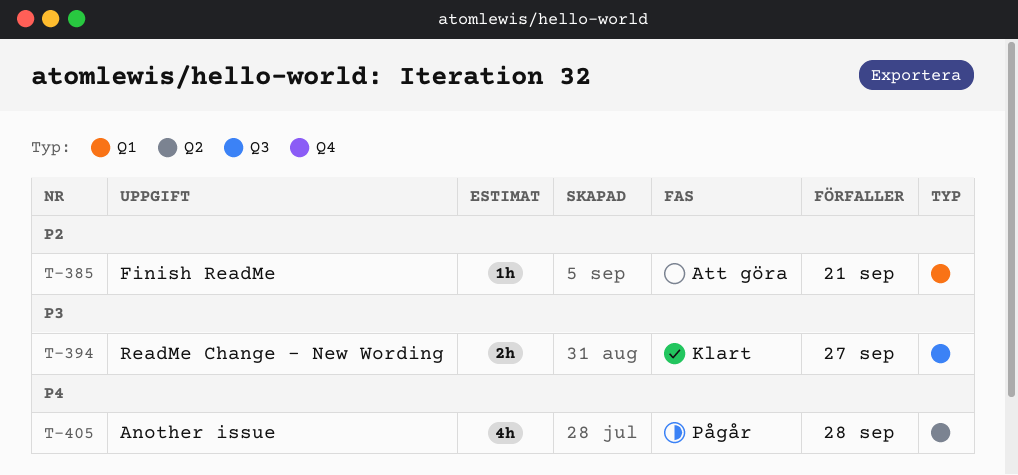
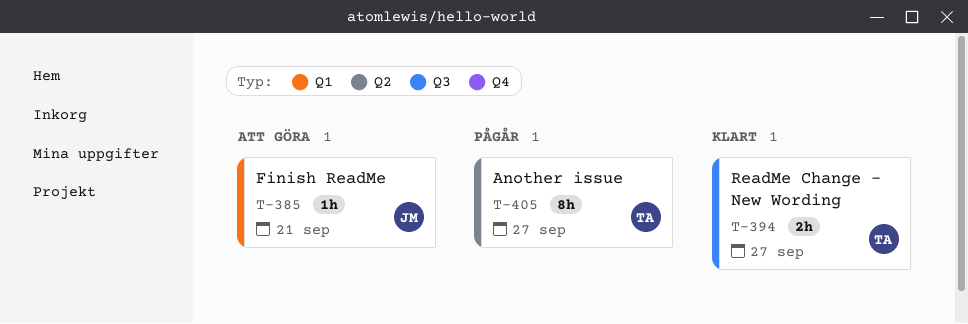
T-405, estimate: 4h -> 8h
T-405, due: Sep 28 -> Sep 27

